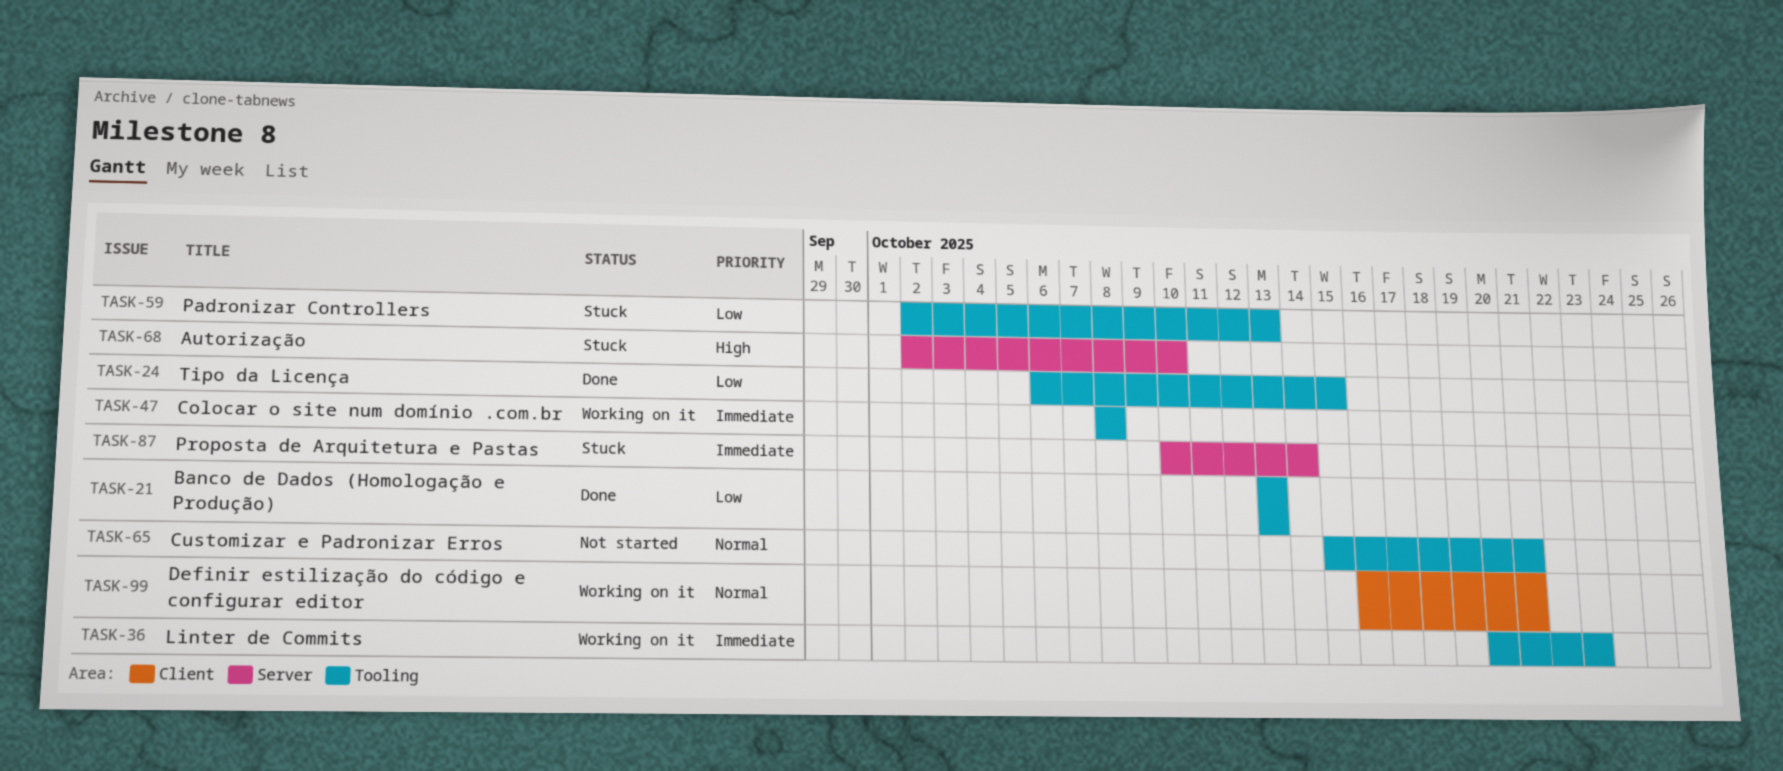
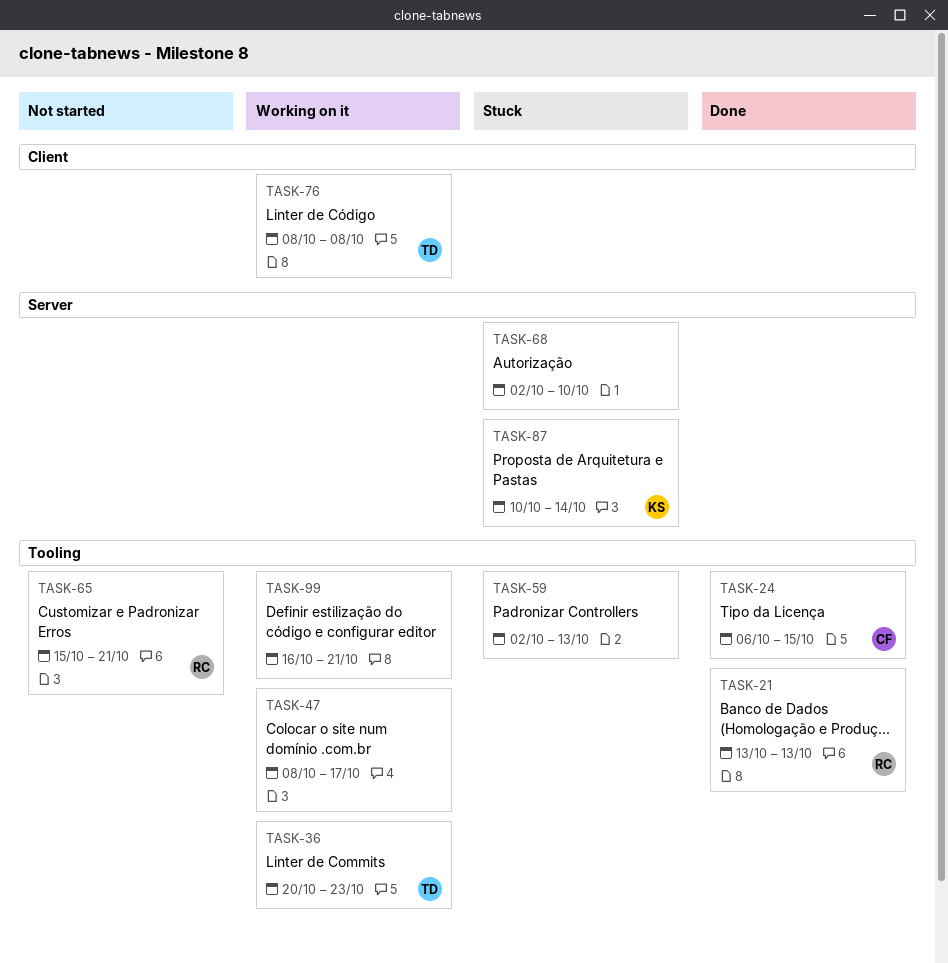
TASK-47, due: Oct 8 -> Oct 17
TASK-76: none -> present
TASK-99, label: Client -> Tooling

